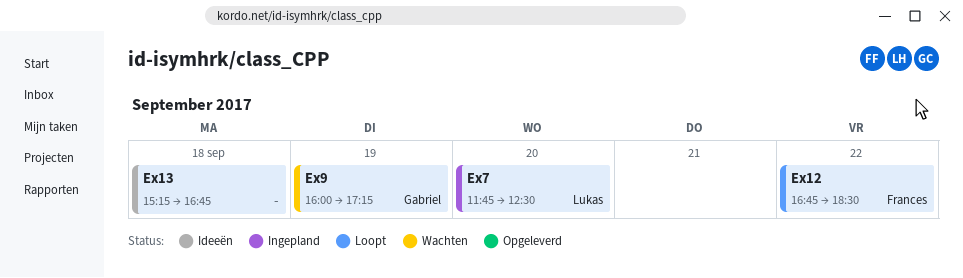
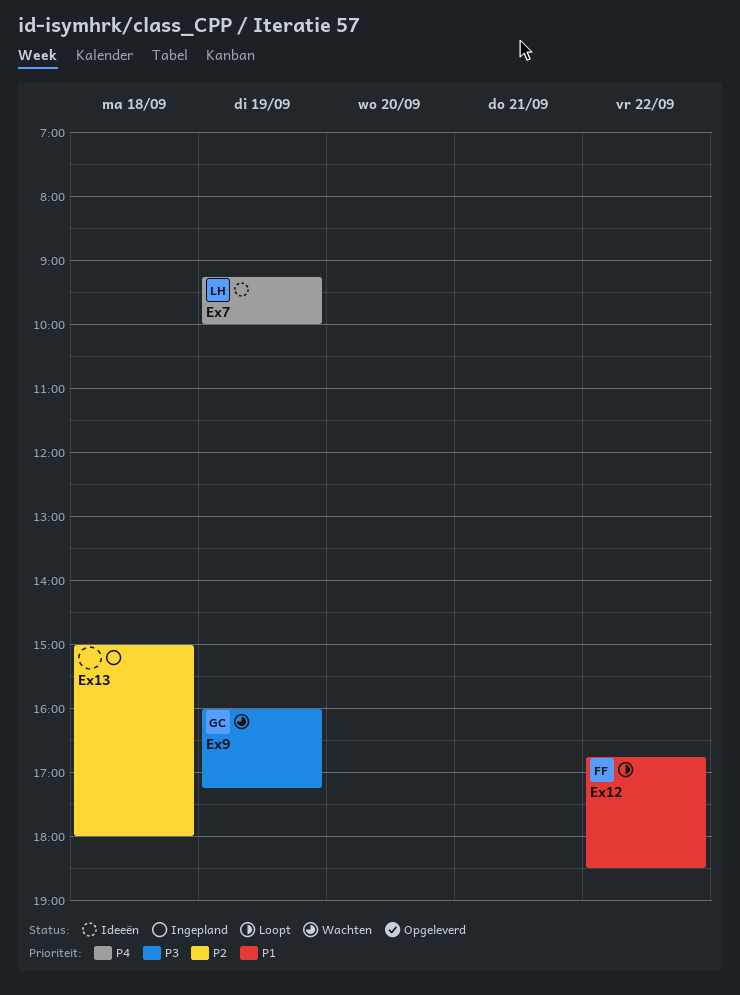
Ex13, status: Ideeën -> Ingepland
Ex13, begins: 15:15 -> 15:00
Ex13, ends: 16:45 -> 18:00
Ex7, status: Ingepland -> Ideeën
Ex7, day: Sep 20 -> Sep 19
Ex7, begins: 11:45 -> 09:15
Ex7, ends: 12:30 -> 10:00

